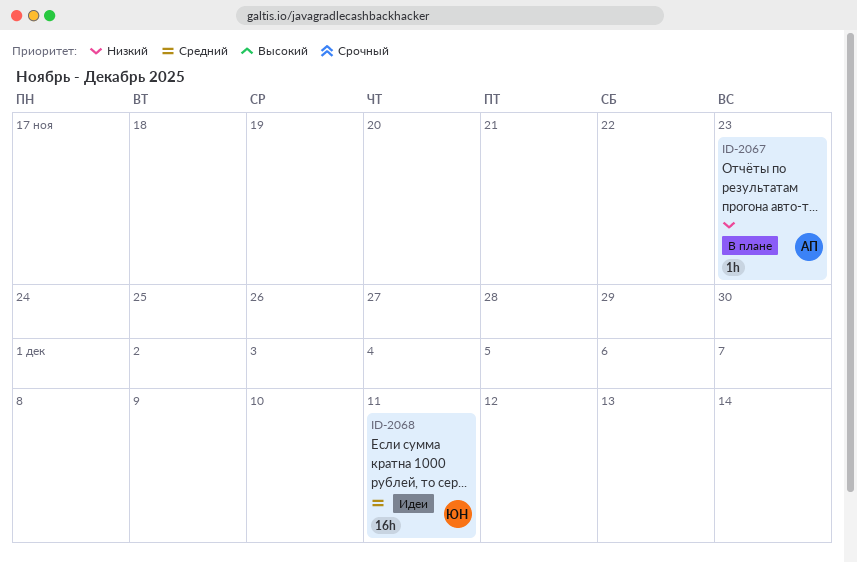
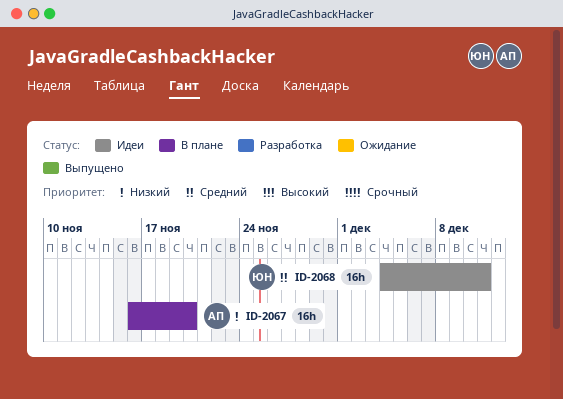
ID-2067, estimate: 1h -> 16h
ID-2067, due: Nov 23 -> Nov 20

